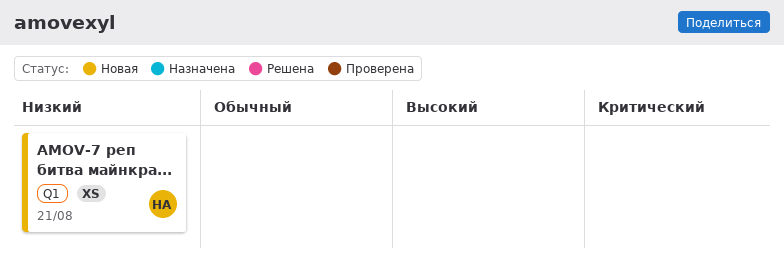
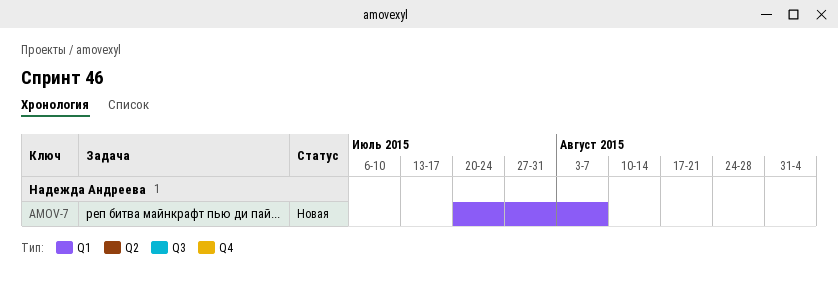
AMOV-7, due: Aug 21 -> Aug 7

